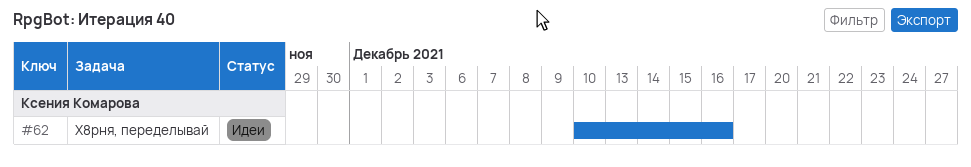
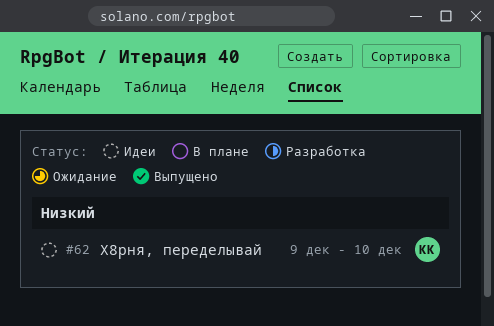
#62, start: Dec 10 -> Dec 9
#62, due: Dec 16 -> Dec 10

